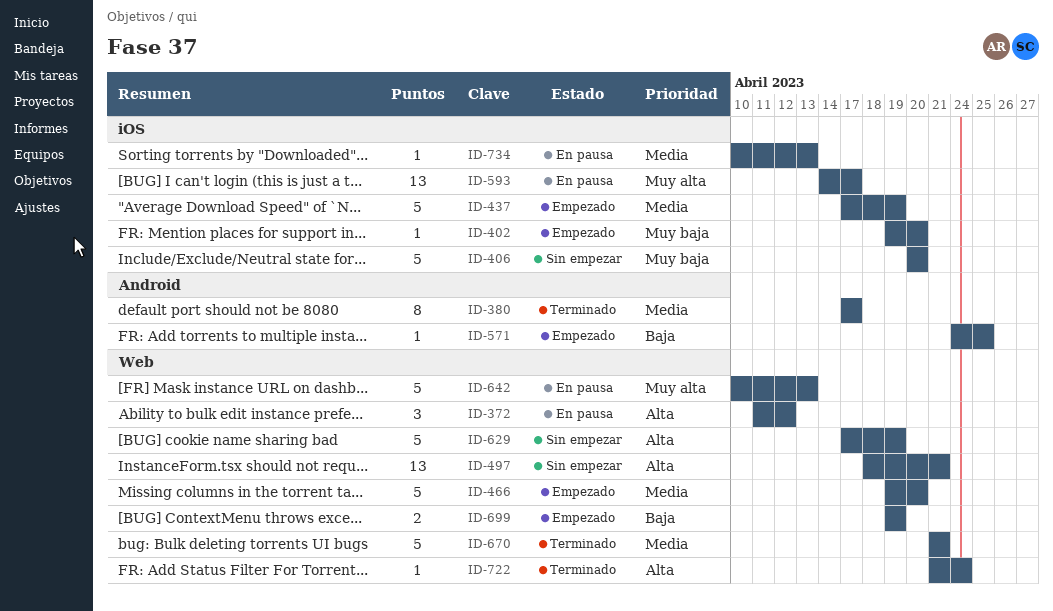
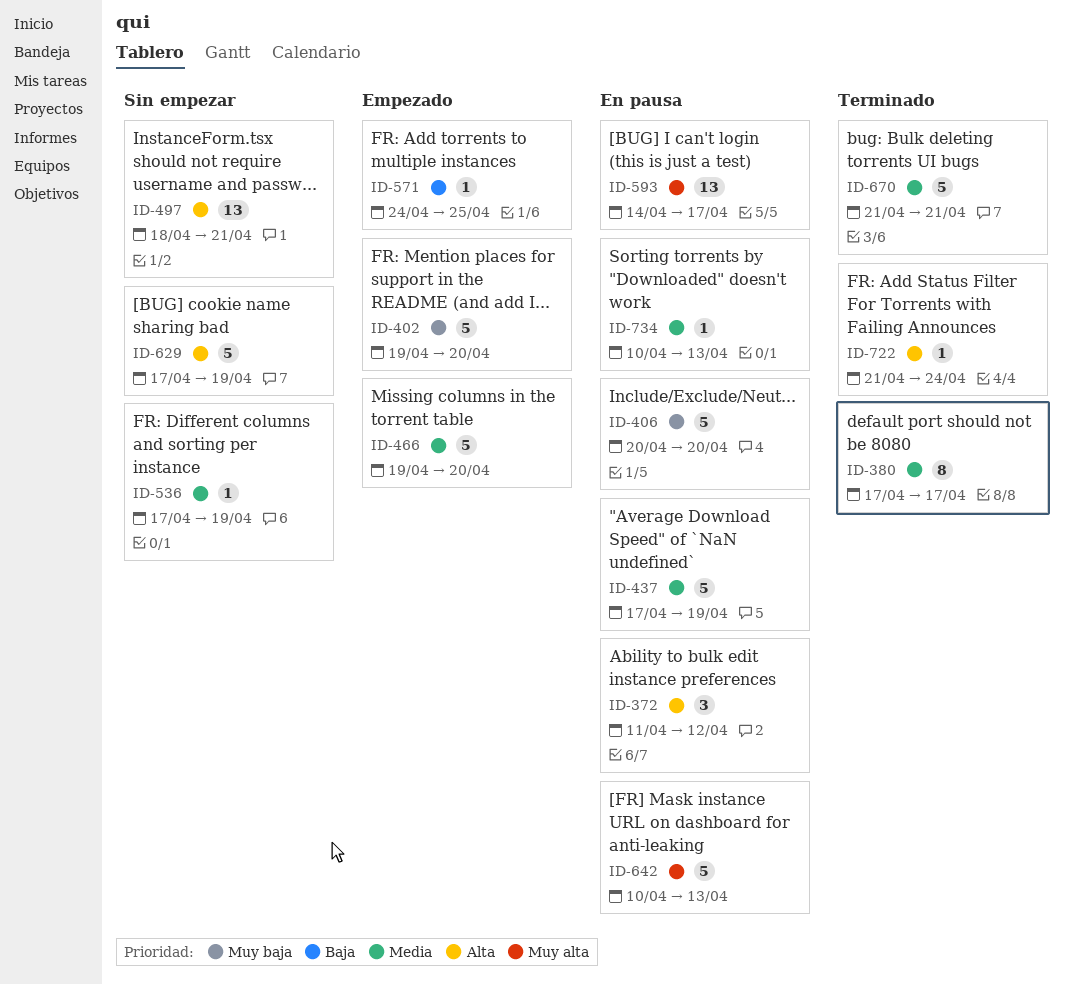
ID-402, estimate: 1 -> 5
ID-406, status: Sin empezar -> En pausa
ID-437, status: Empezado -> En pausa
ID-536: none -> present
ID-699: present -> none

